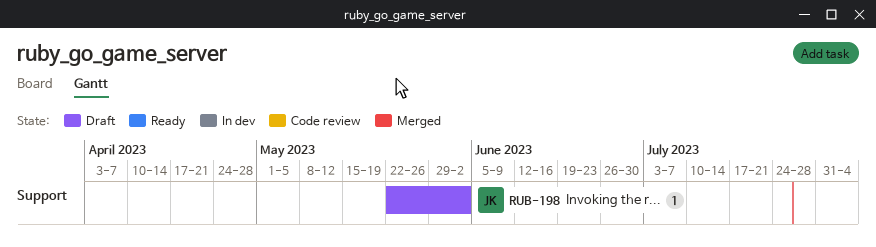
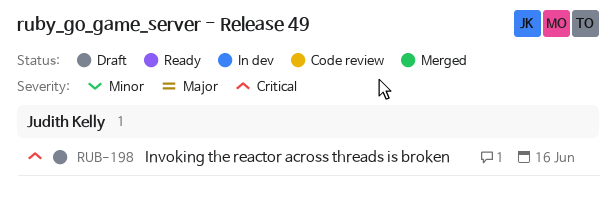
RUB-198, due: Jun 2 -> Jun 16

